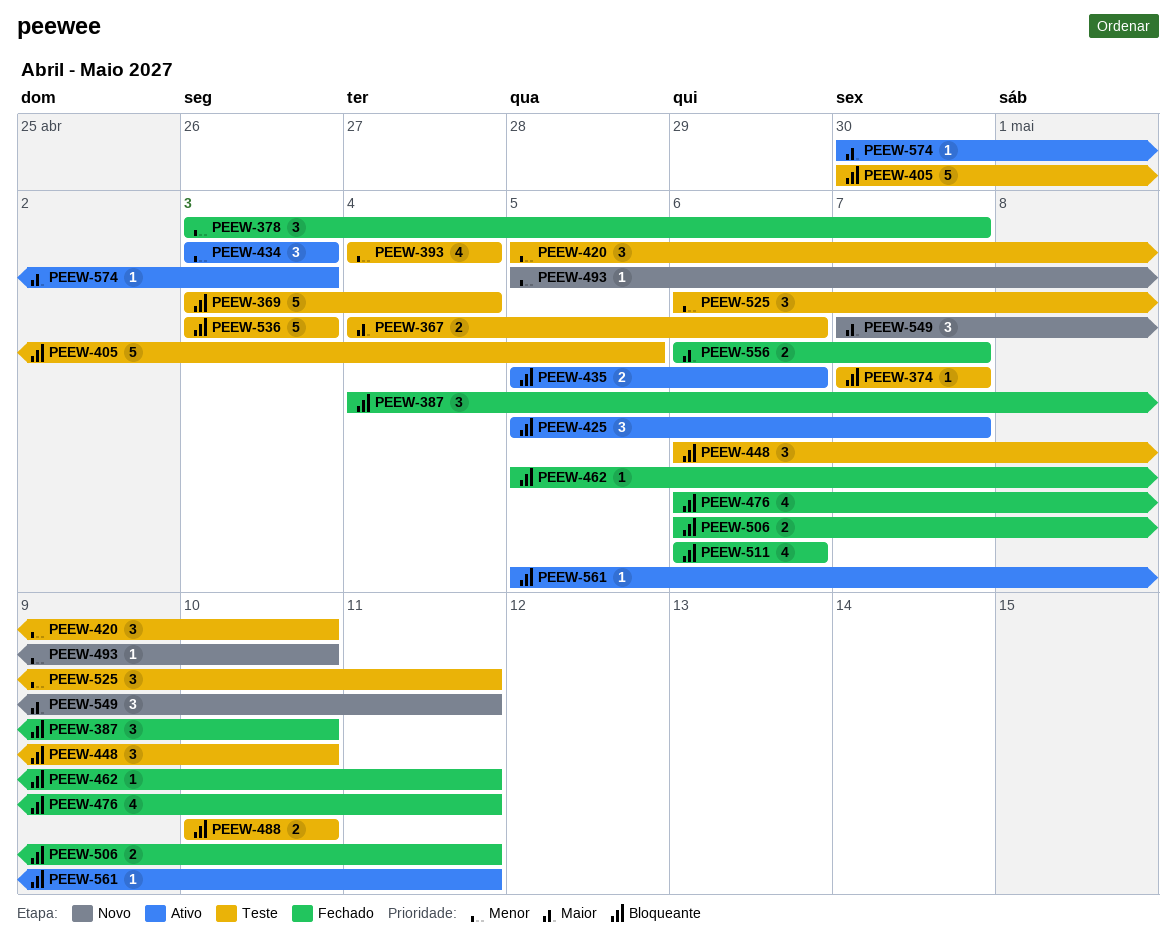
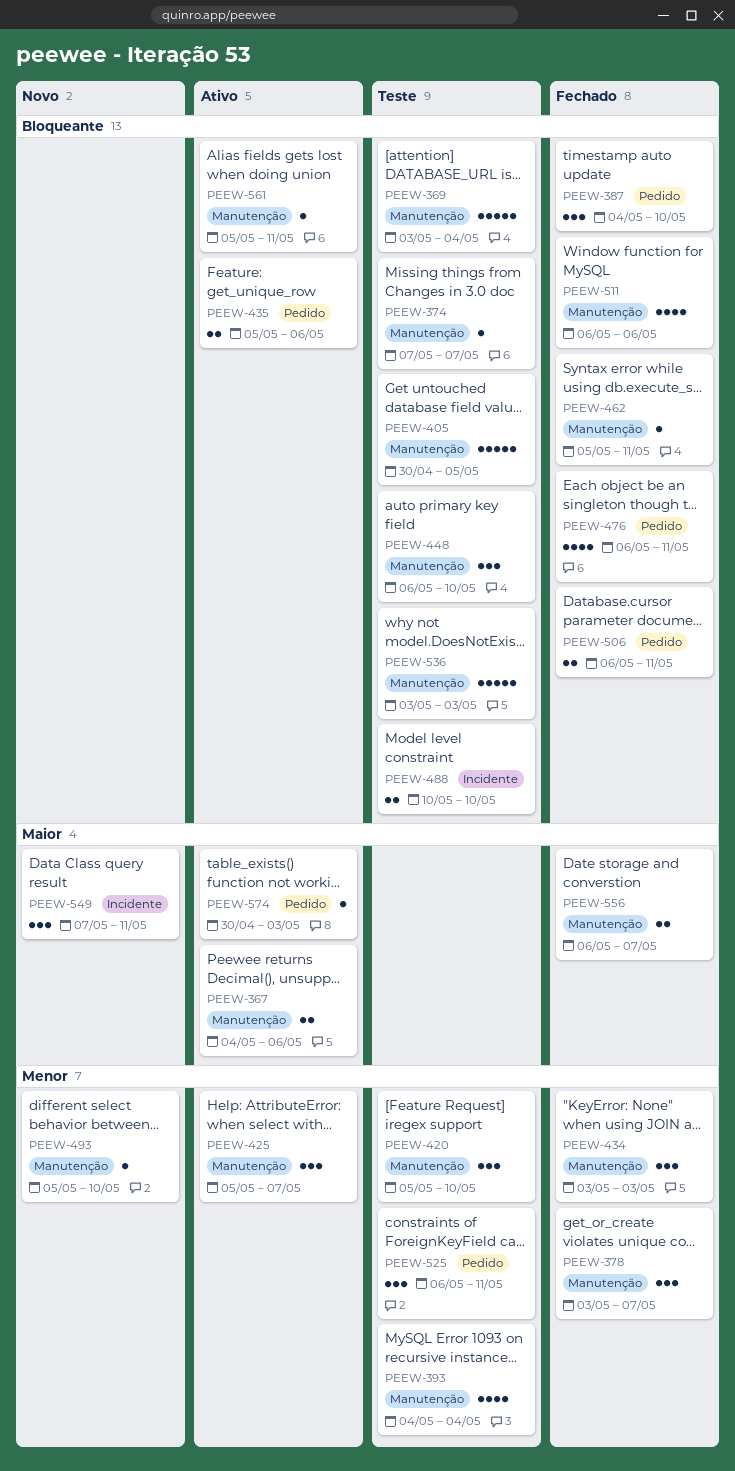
PEEW-367, status: Teste -> Ativo
PEEW-425, priority: Bloqueante -> Menor
PEEW-434, status: Ativo -> Fechado

